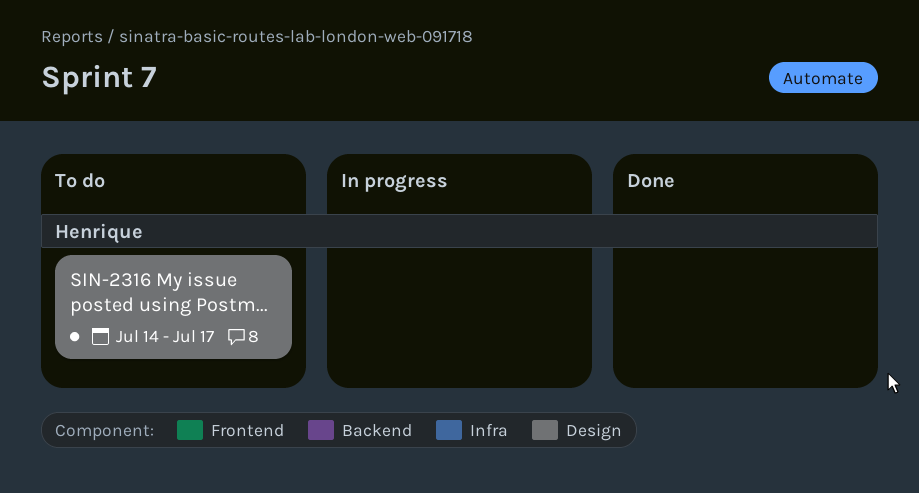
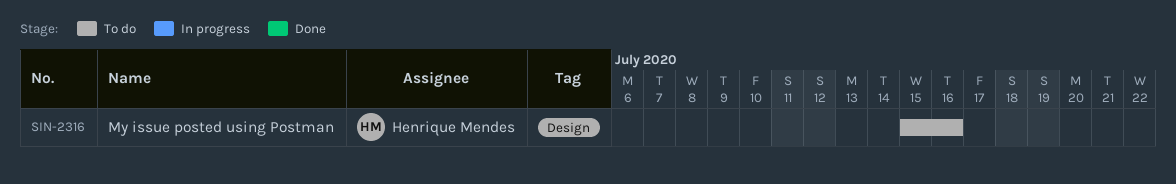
SIN-2316, start: Jul 14 -> Jul 15
SIN-2316, due: Jul 17 -> Jul 16

